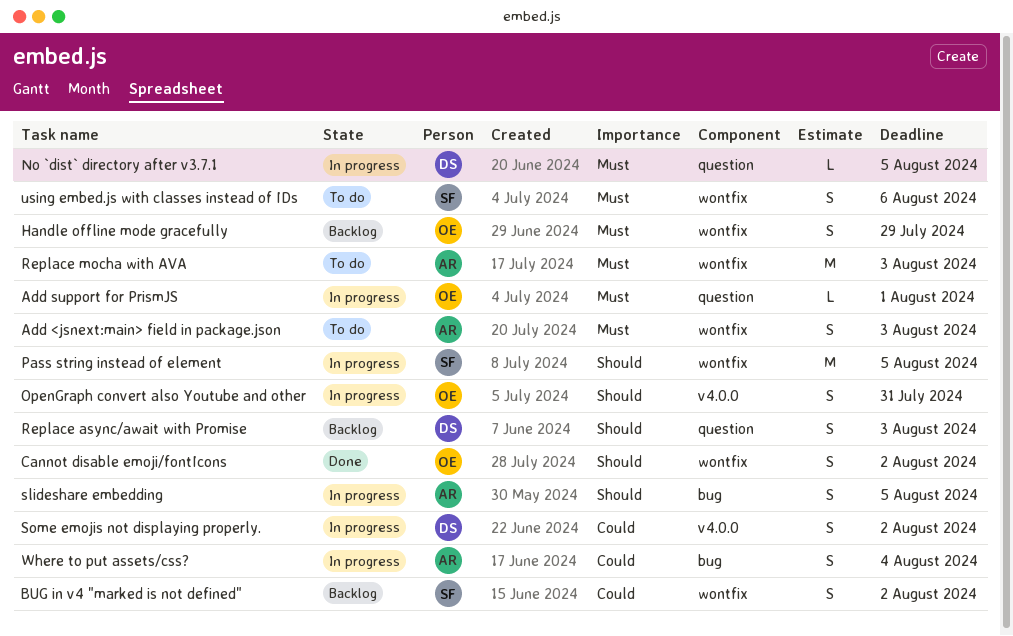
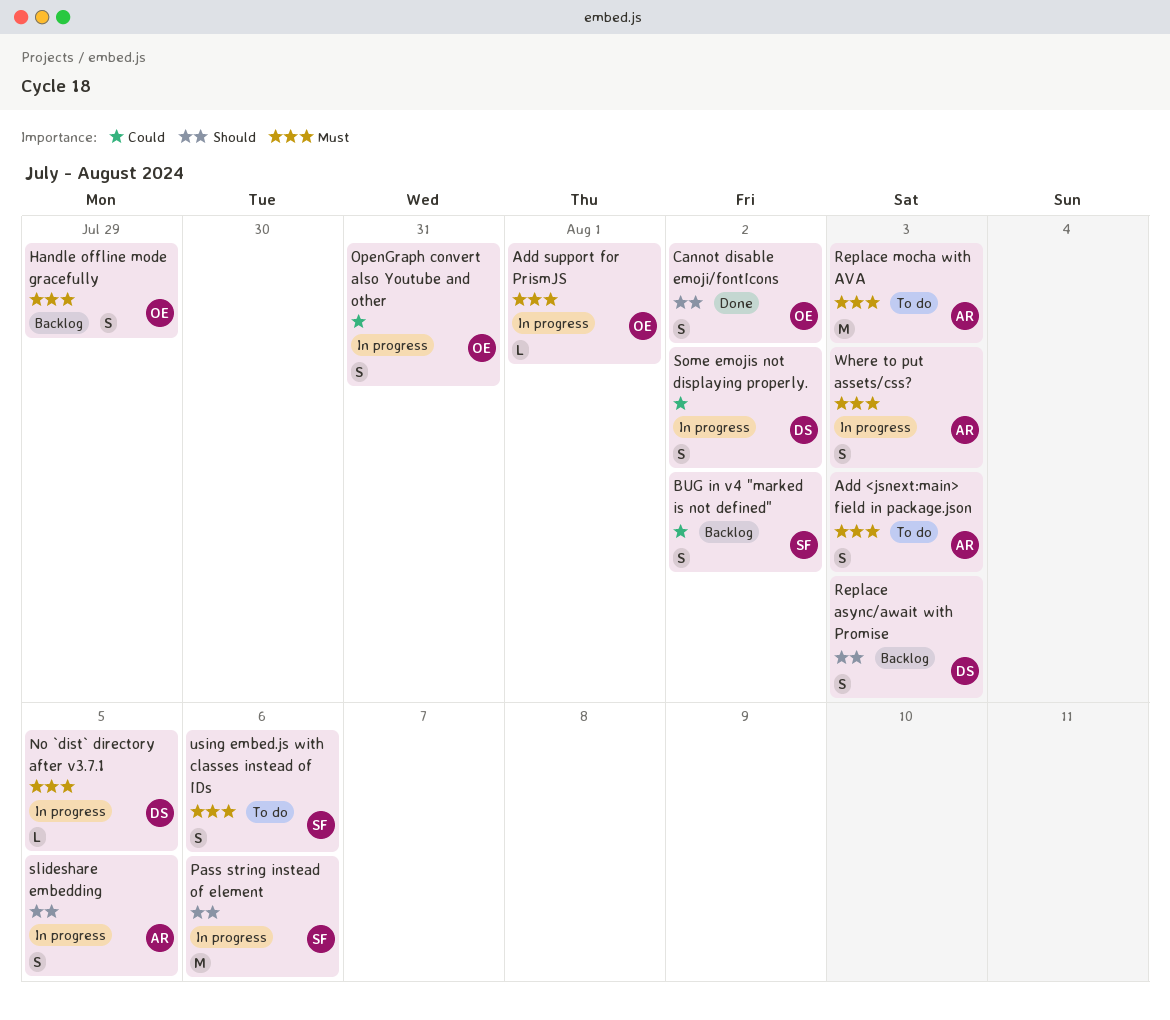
OpenGraph convert also Youtube and other, priority: Should -> Could
Pass string instead of element, due: Aug 5 -> Aug 6
Where to put assets/css?, priority: Could -> Must
Where to put assets/css?, due: Aug 4 -> Aug 3

